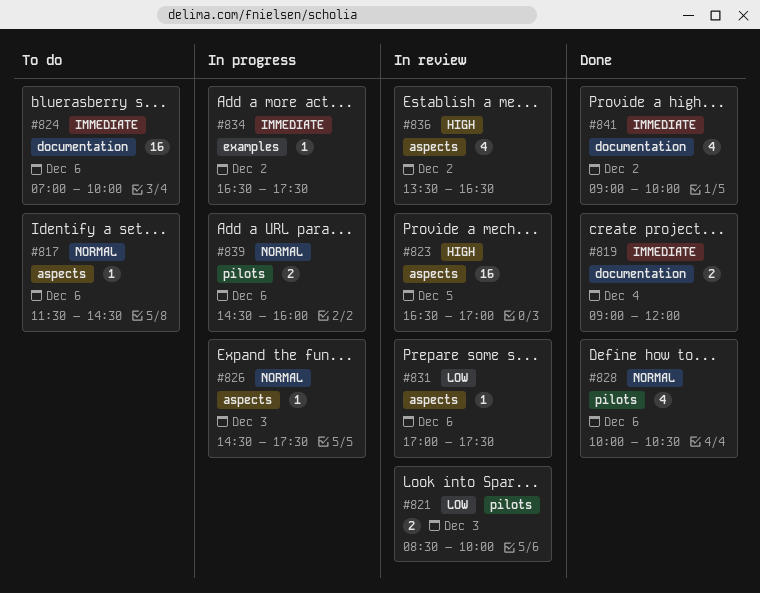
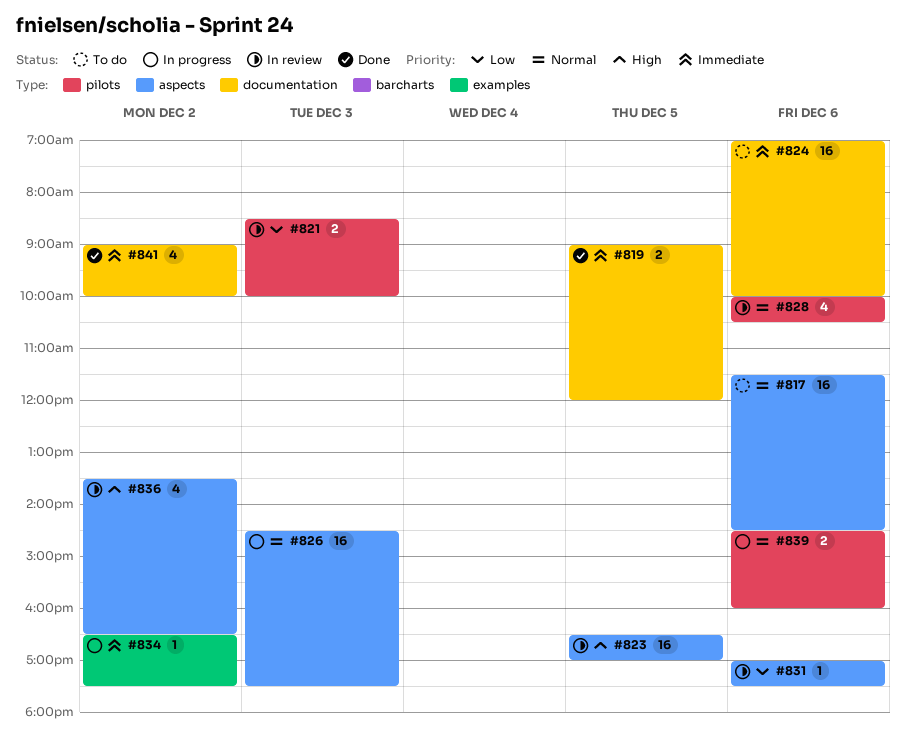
#817, estimate: 1 -> 16
#819, day: Dec 4 -> Dec 5
#826, estimate: 1 -> 16
#828, status: Done -> In review

